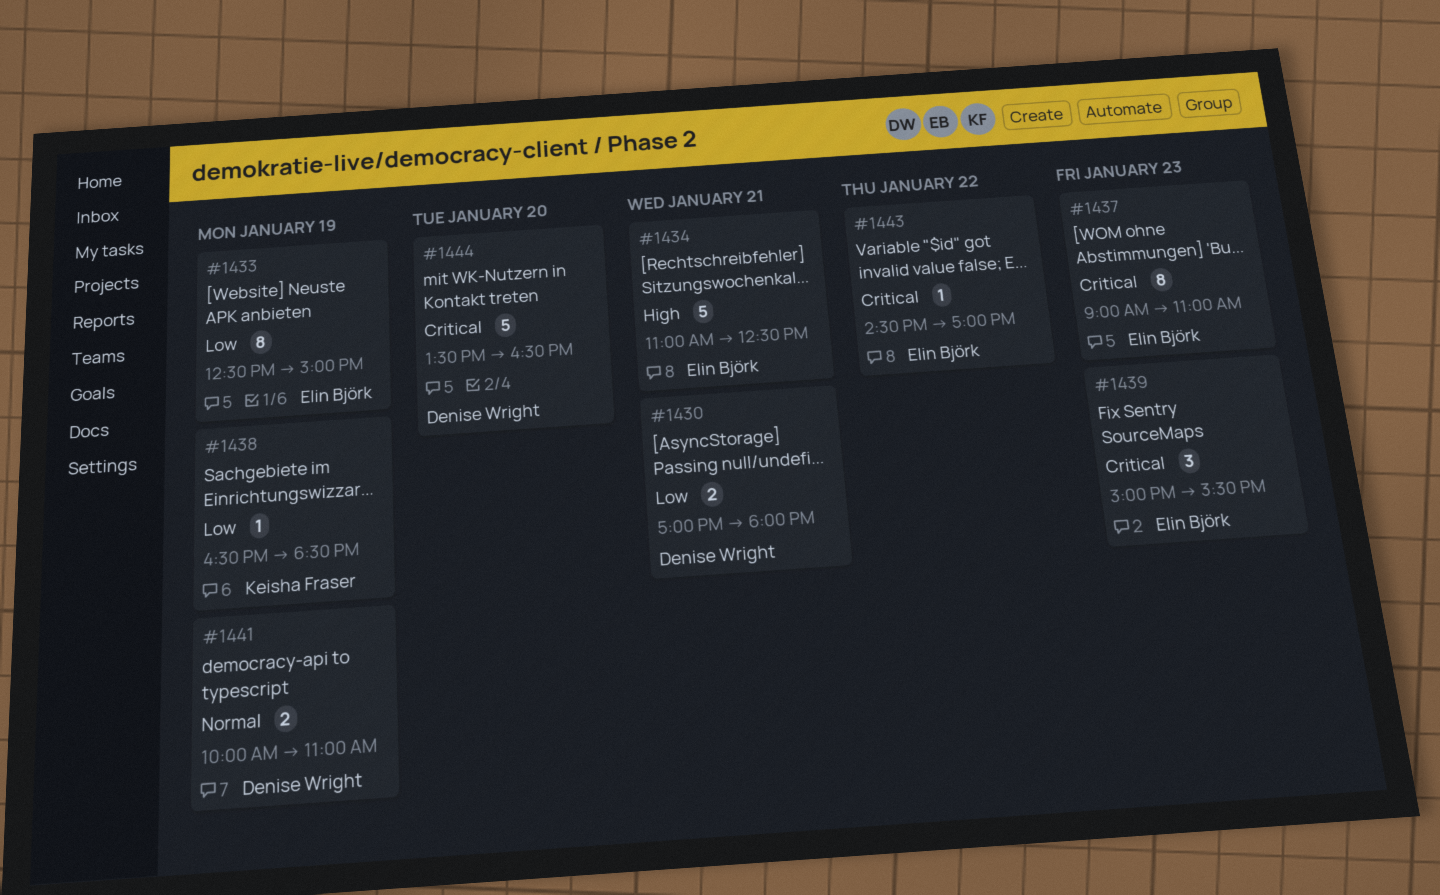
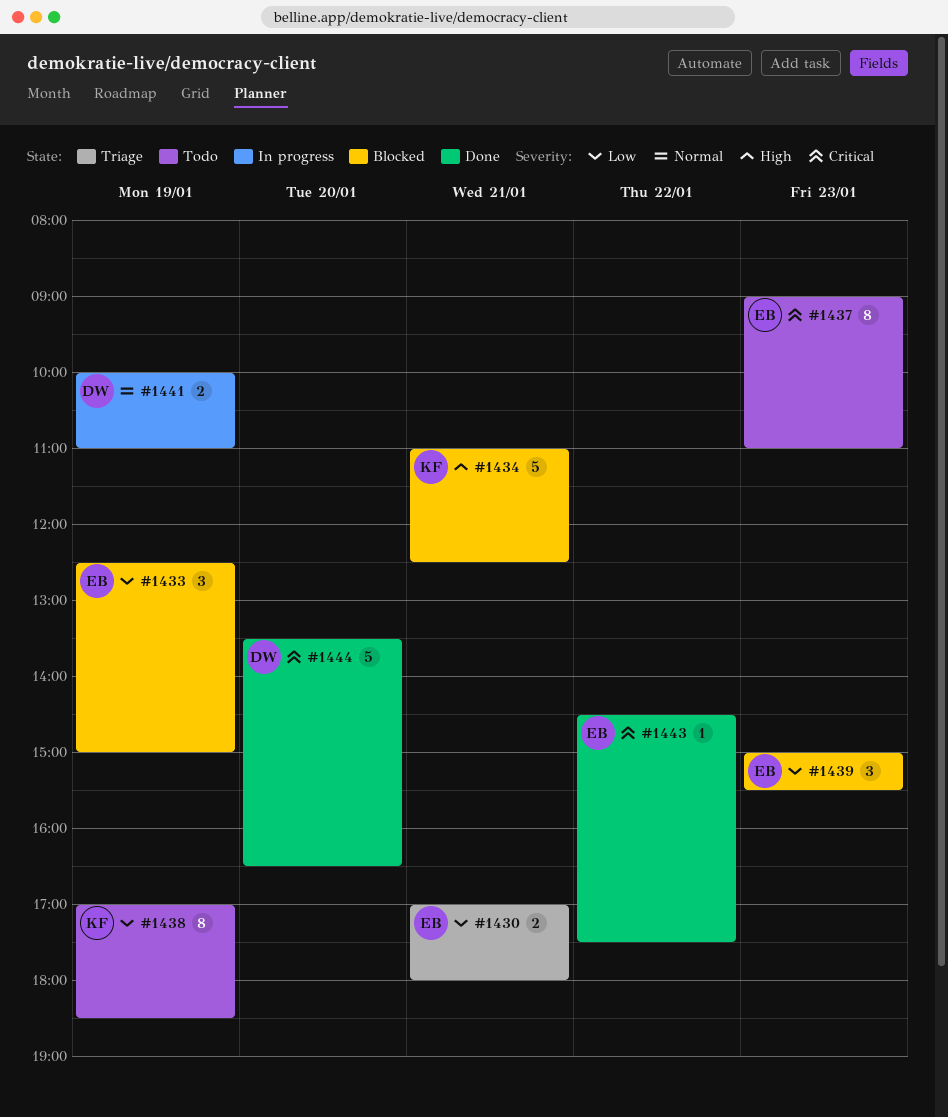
#1430, owner: Denise Wright -> Elin Björk
#1433, estimate: 8 -> 3
#1434, owner: Elin Björk -> Keisha Fraser
#1438, estimate: 1 -> 8
#1438, begins: 16:30 -> 17:00
#1439, priority: Critical -> Low
#1443, ends: 17:00 -> 17:30

